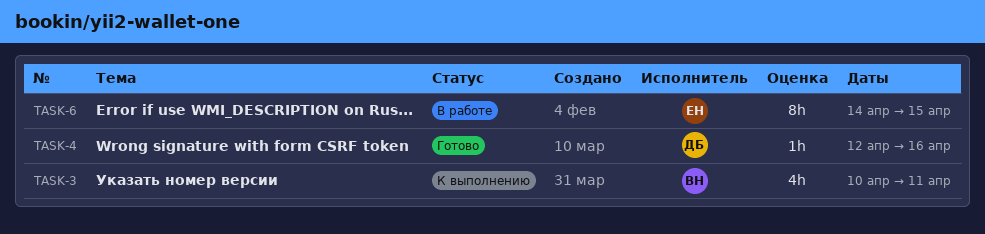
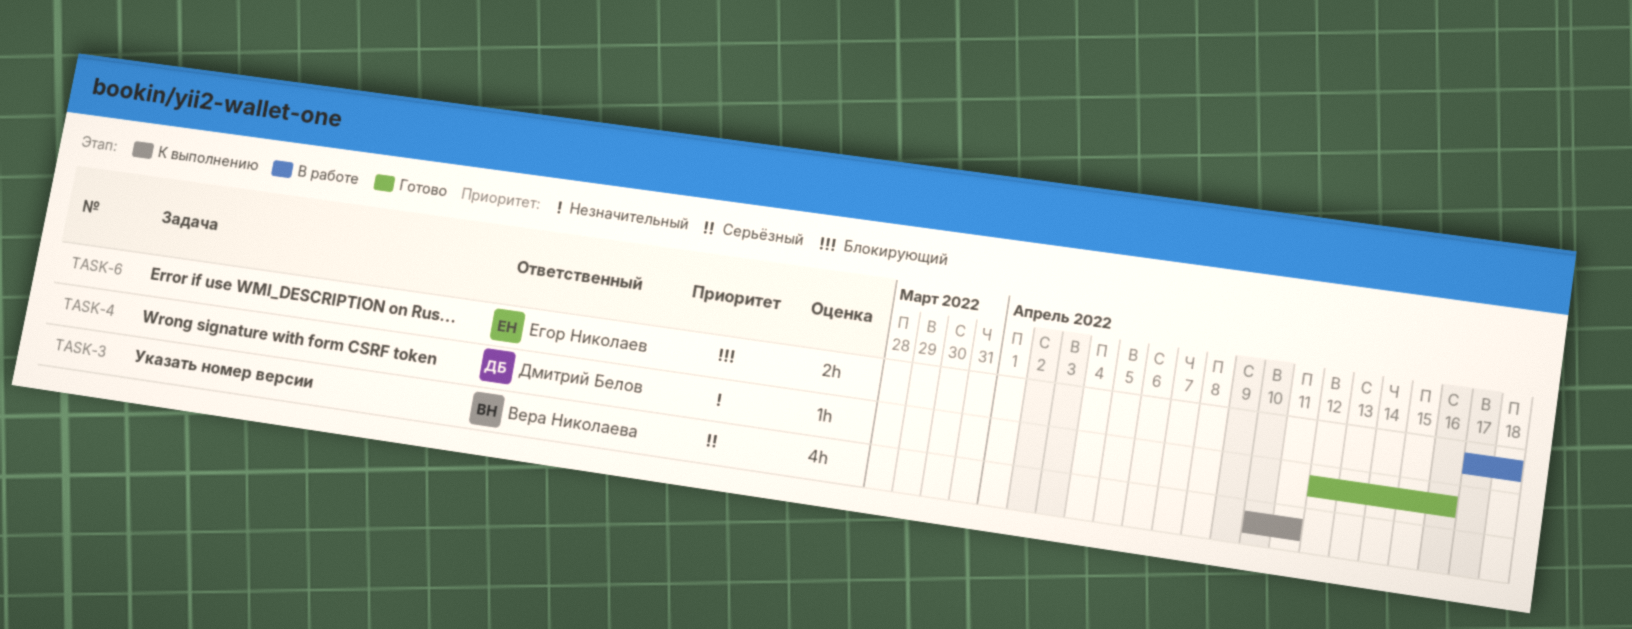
TASK-6, estimate: 8h -> 2h
TASK-6, start: Apr 14 -> Apr 17
TASK-6, due: Apr 15 -> Apr 18

